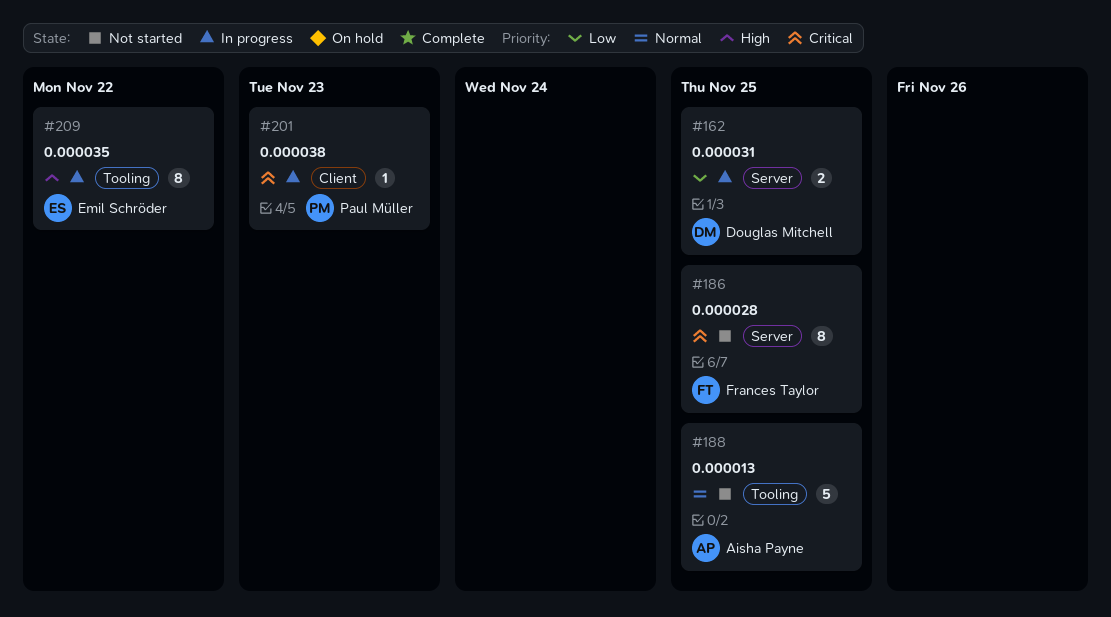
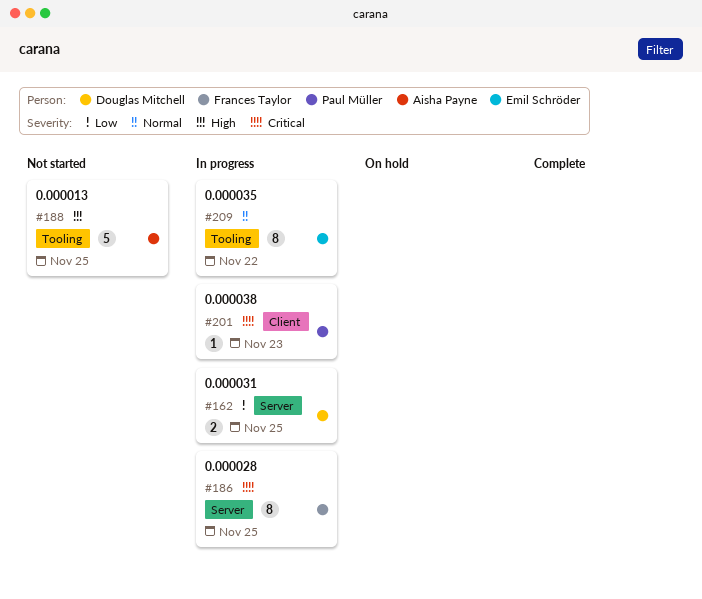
#186, status: Not started -> In progress
#188, priority: Normal -> High
#209, priority: High -> Normal

